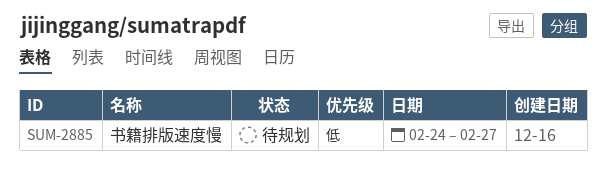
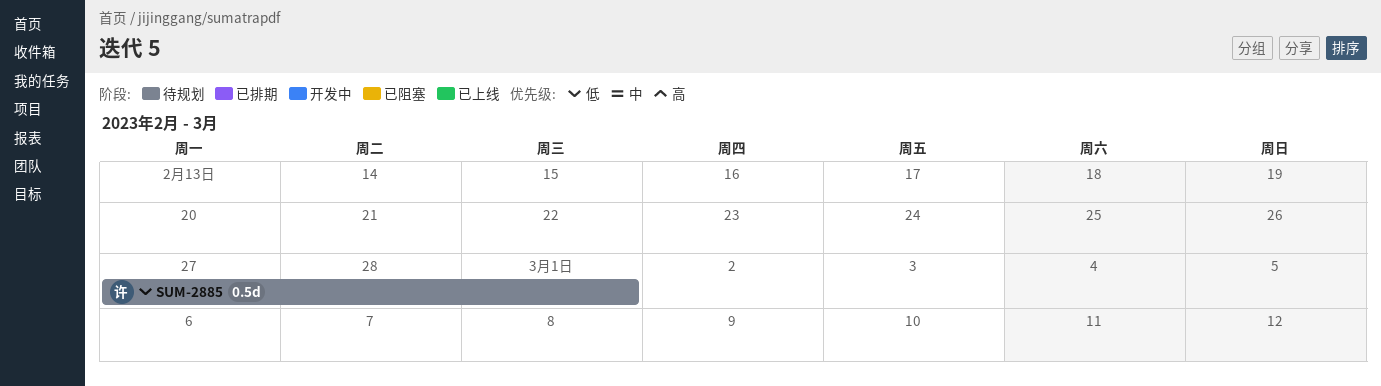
SUM-2885, start: Feb 24 -> Feb 27
SUM-2885, due: Feb 27 -> Mar 1

